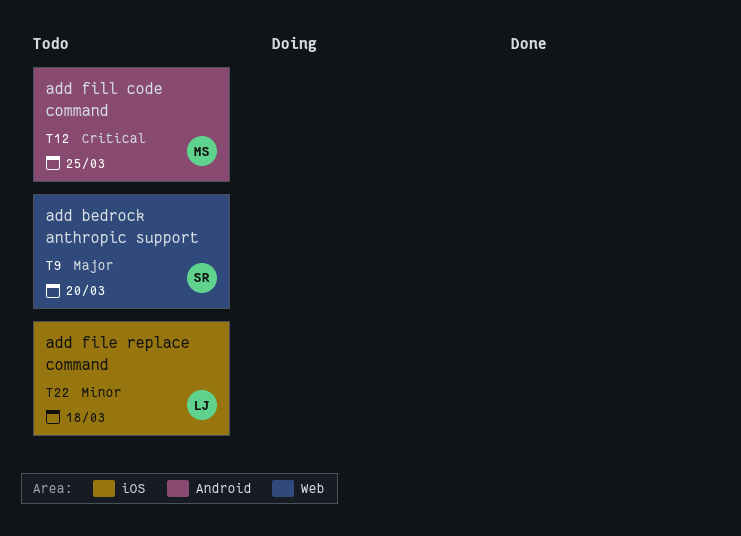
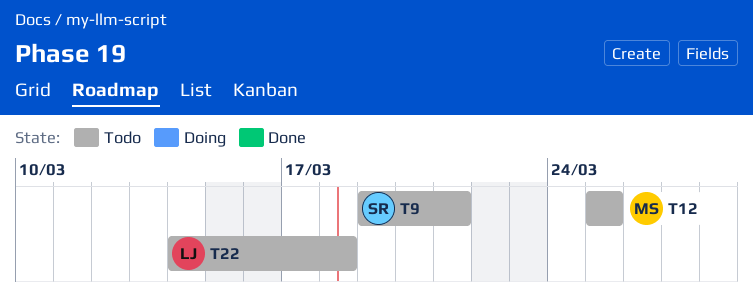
T9, due: Mar 20 -> Mar 21

